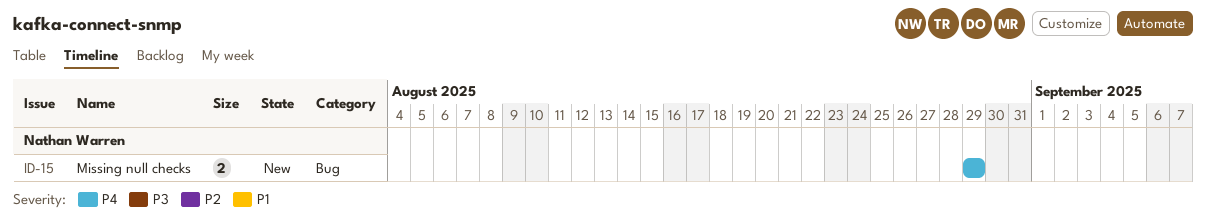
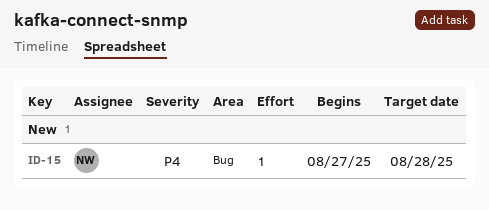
ID-15, estimate: 2 -> 1
ID-15, start: Aug 29 -> Aug 27
ID-15, due: Aug 29 -> Aug 28

